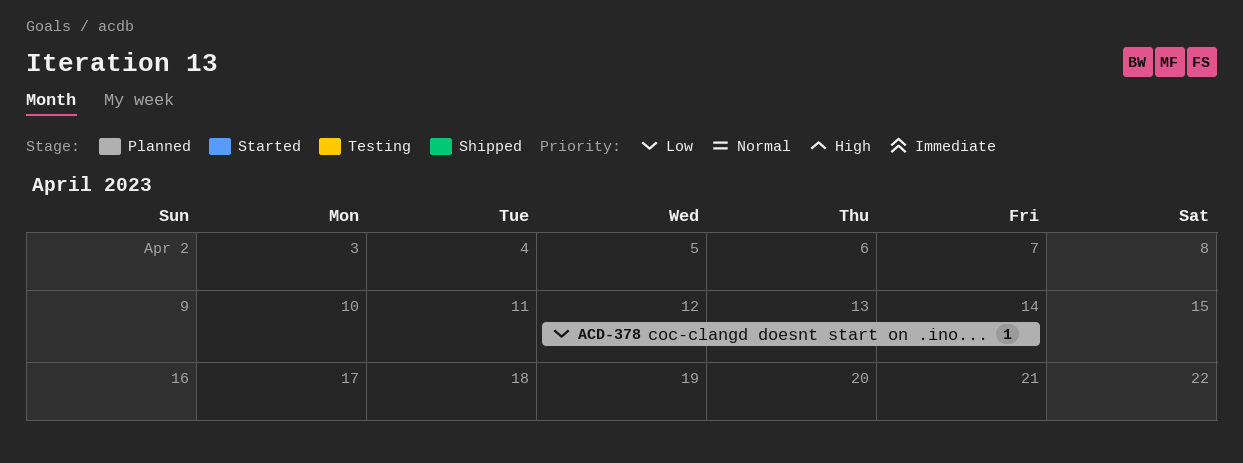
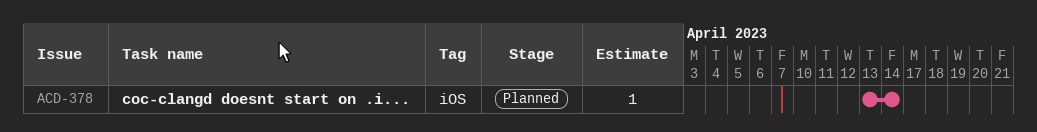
ACD-378, start: Apr 12 -> Apr 13

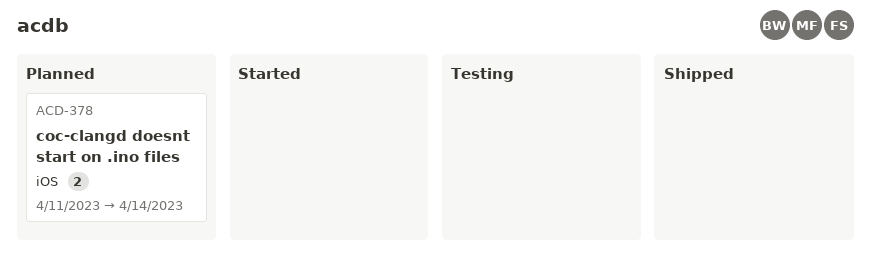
ACD-378, estimate: 1 -> 2
ACD-378, start: Apr 13 -> Apr 11

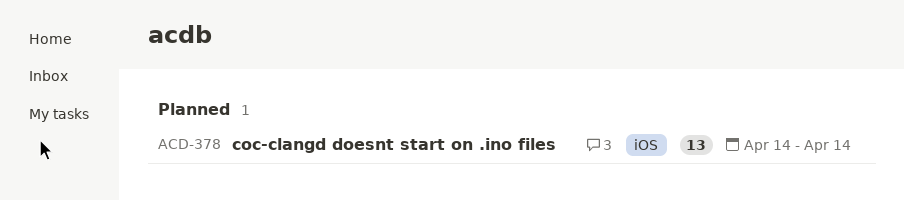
ACD-378, estimate: 2 -> 13
ACD-378, start: Apr 11 -> Apr 14

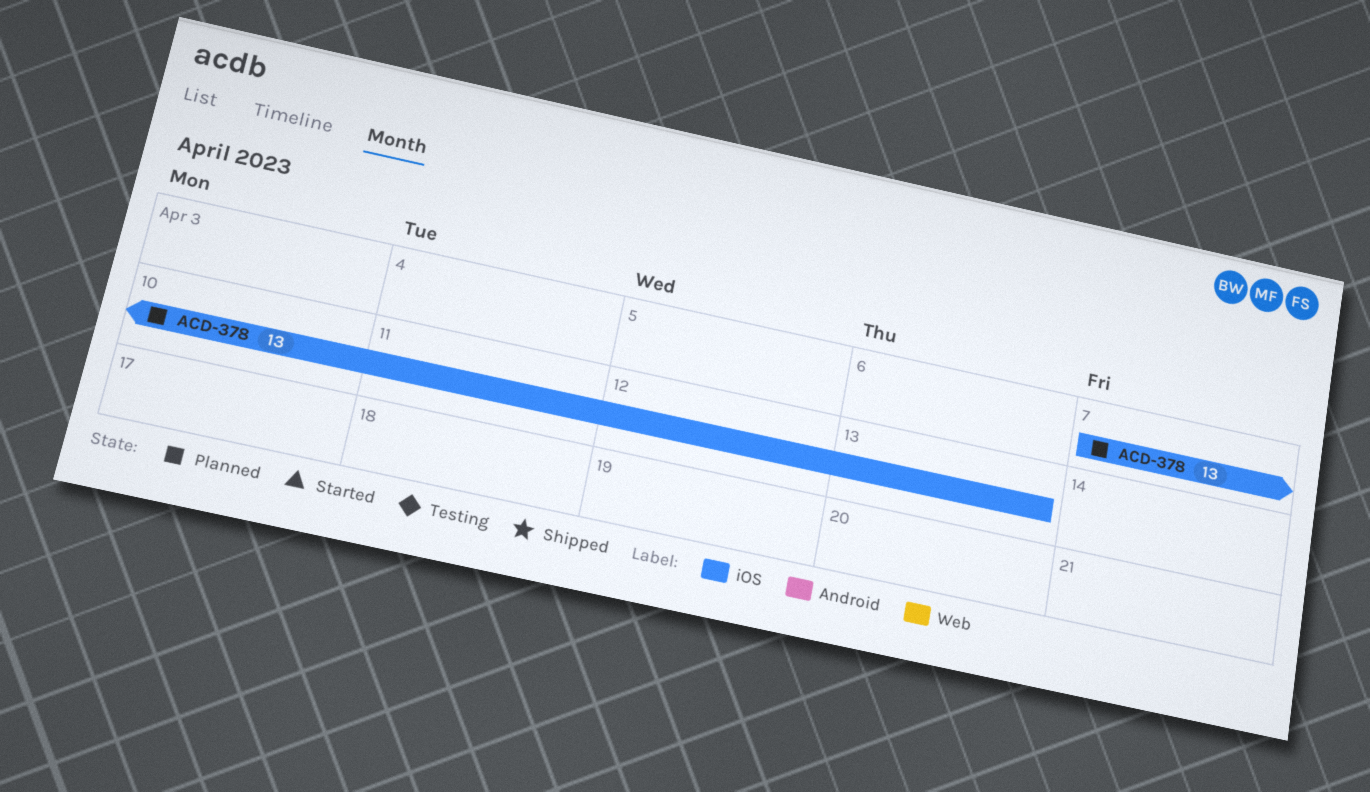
ACD-378, start: Apr 14 -> Apr 7
ACD-378, due: Apr 14 -> Apr 13

